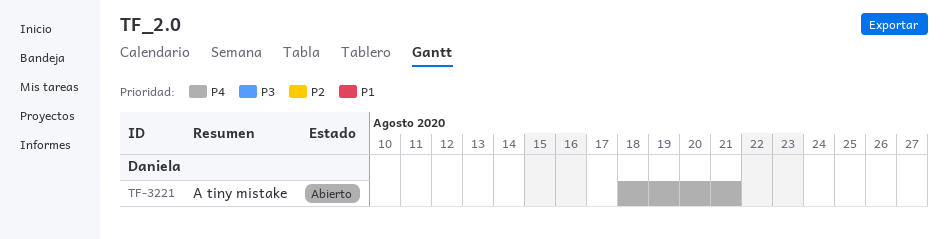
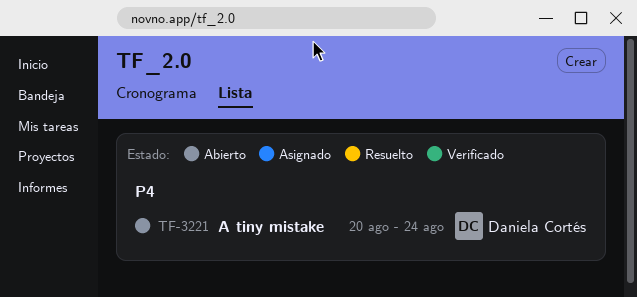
TF-3221, start: Aug 18 -> Aug 20
TF-3221, due: Aug 21 -> Aug 24

